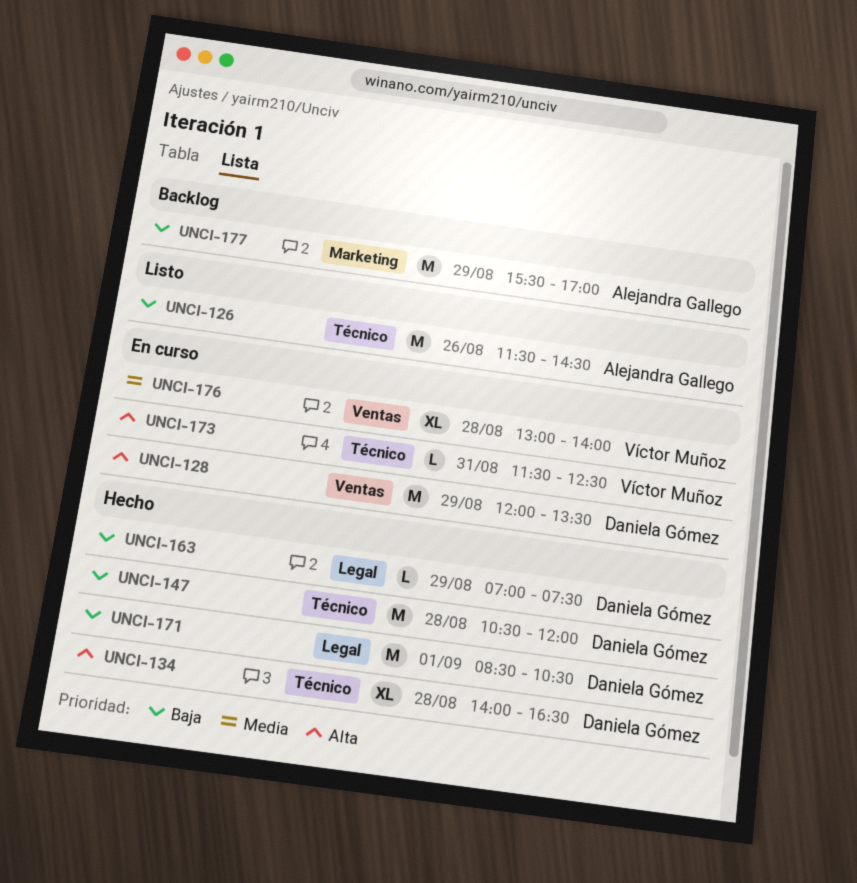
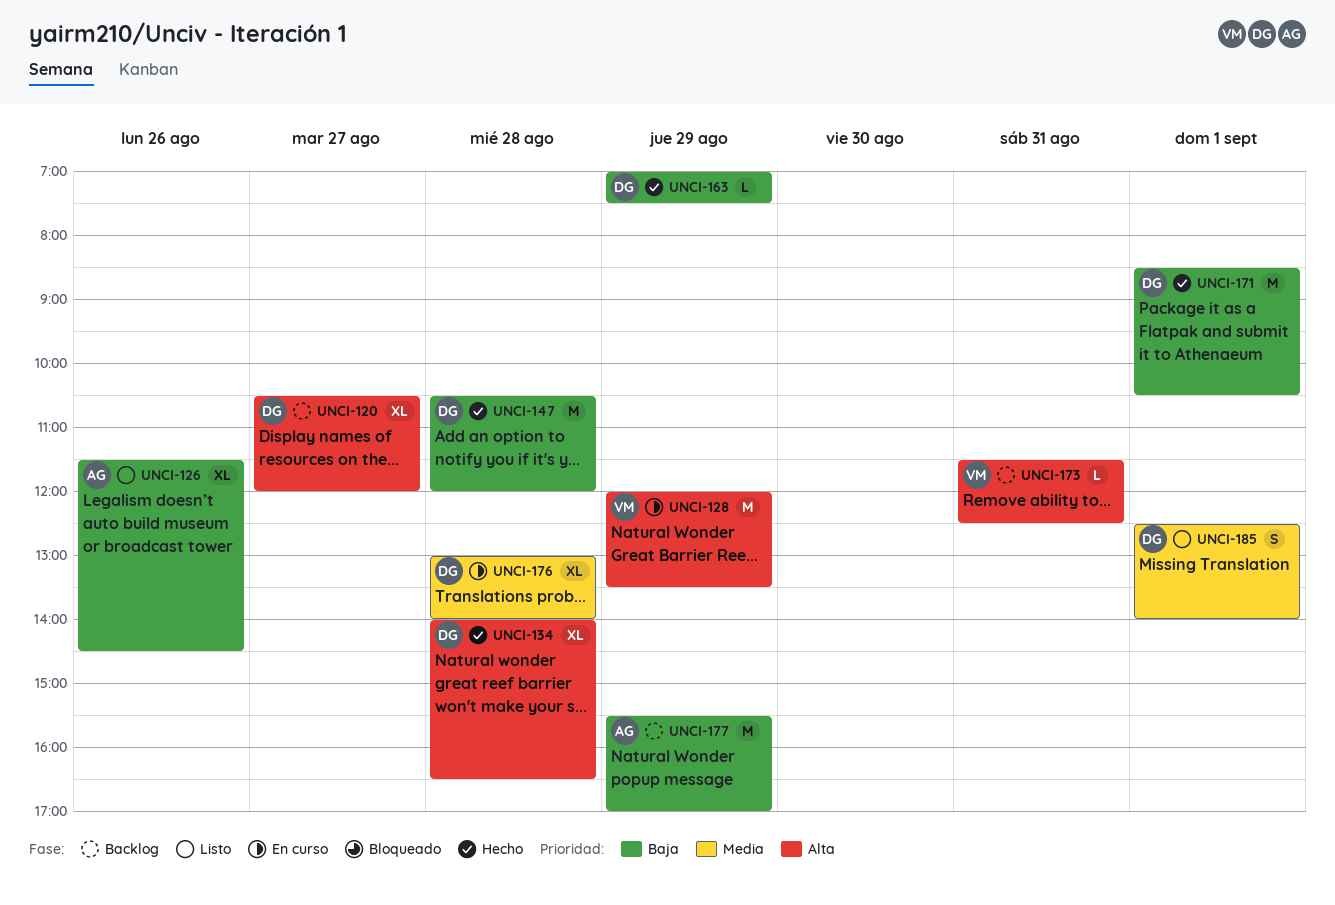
UNCI-120: none -> present
UNCI-126, estimate: M -> XL
UNCI-128, owner: Daniela Gómez -> Víctor Muñoz
UNCI-173, status: En curso -> Backlog
UNCI-176, owner: Víctor Muñoz -> Daniela Gómez
UNCI-185: none -> present

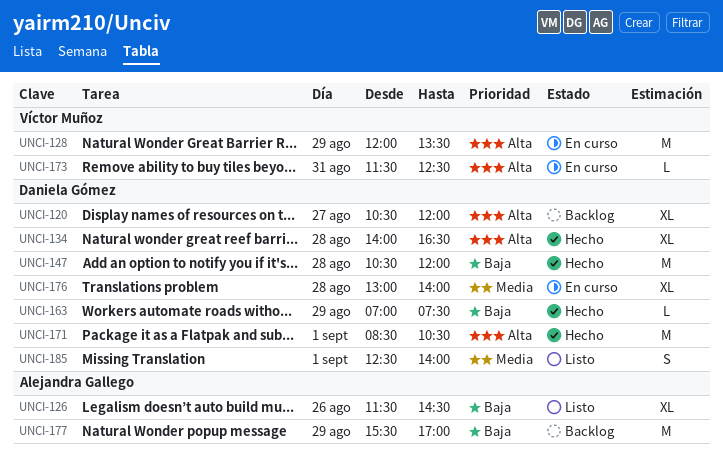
UNCI-171, priority: Baja -> Alta
UNCI-173, status: Backlog -> En curso

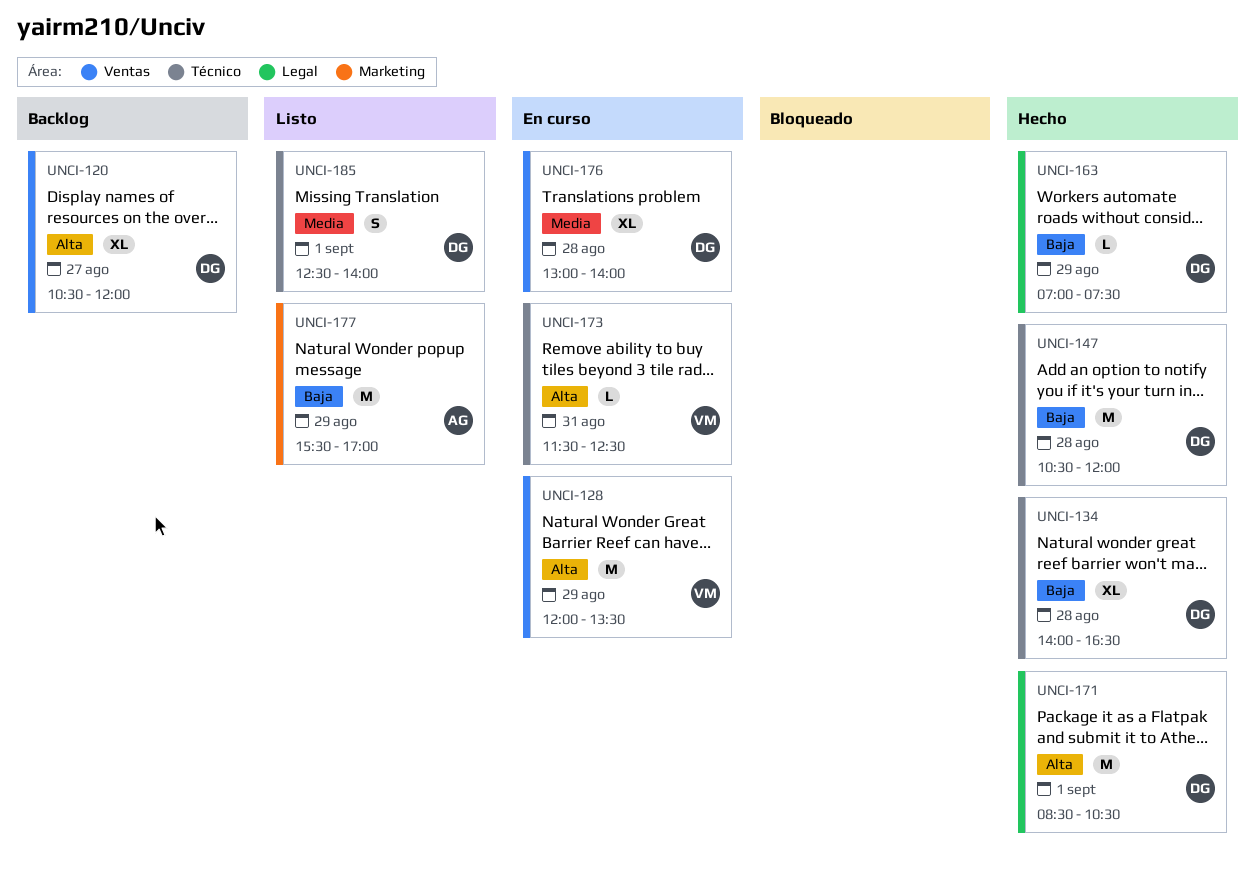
UNCI-126: present -> none
UNCI-134, priority: Alta -> Baja
UNCI-177, status: Backlog -> Listo

